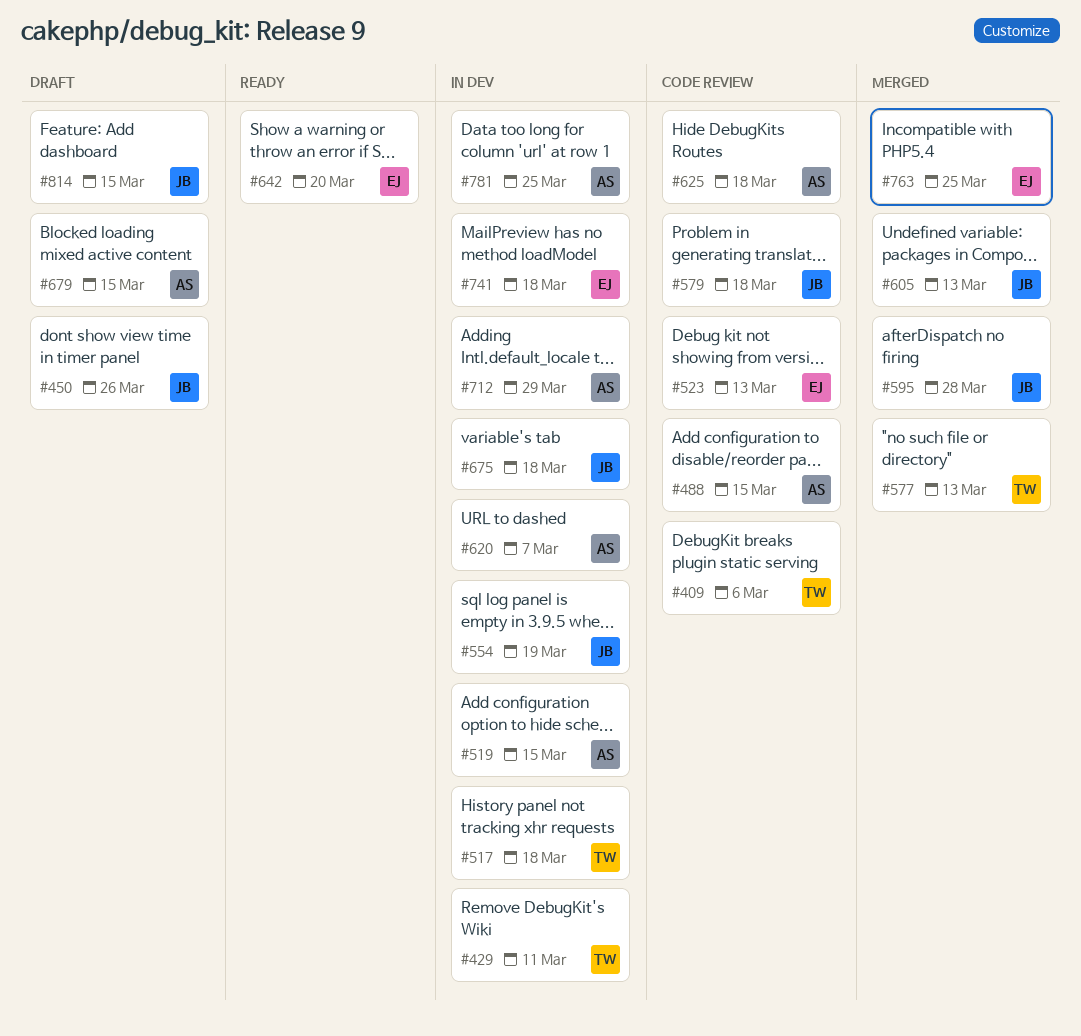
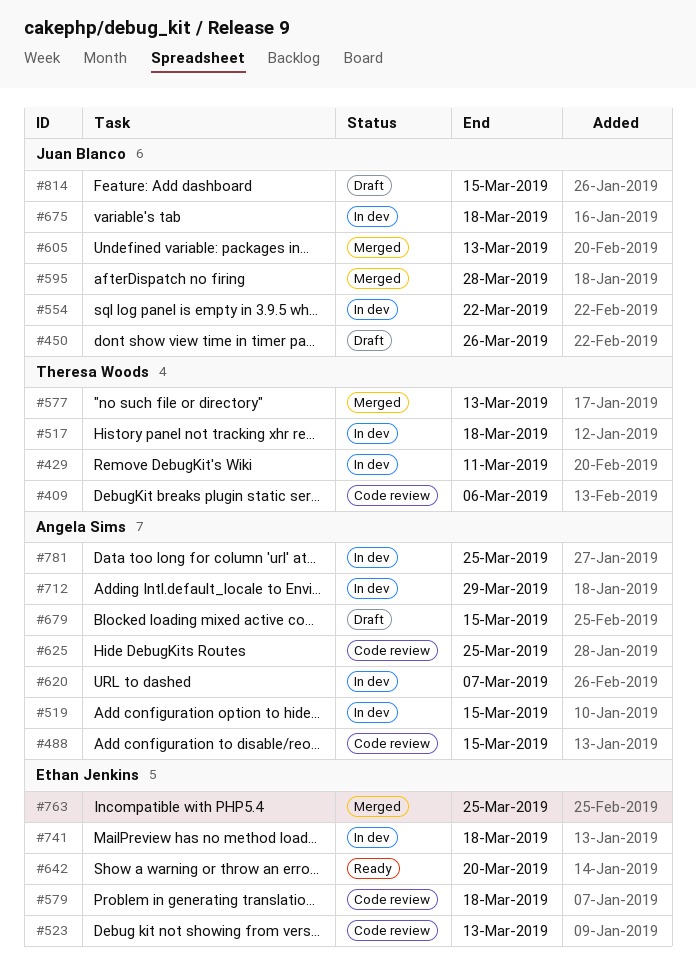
#554, due: Mar 19 -> Mar 22
#579, owner: Juan Blanco -> Ethan Jenkins
#625, due: Mar 18 -> Mar 25

